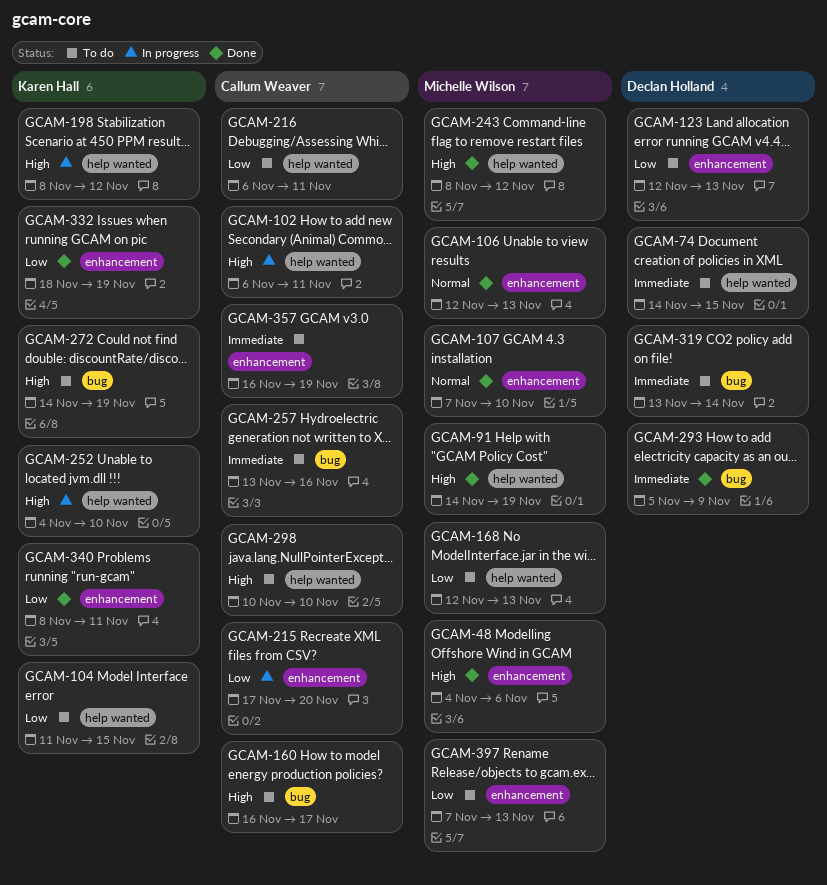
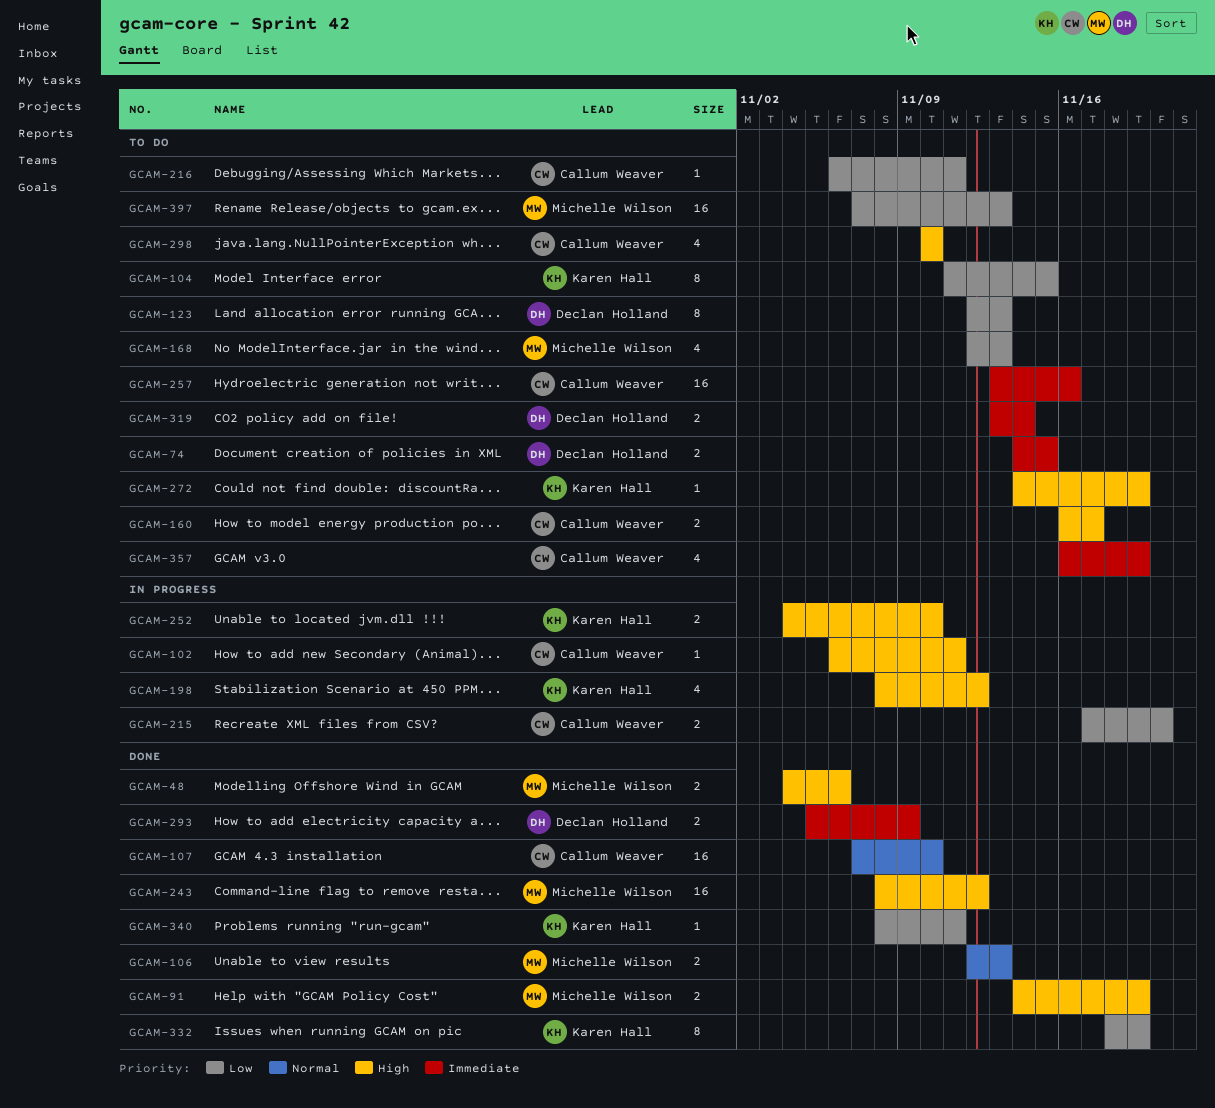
GCAM-107, owner: Michelle Wilson -> Callum Weaver

